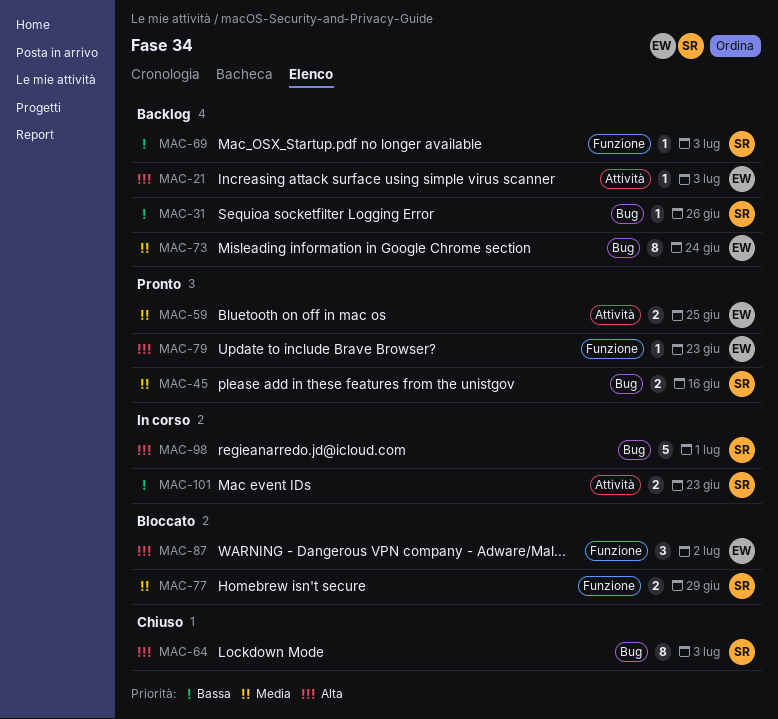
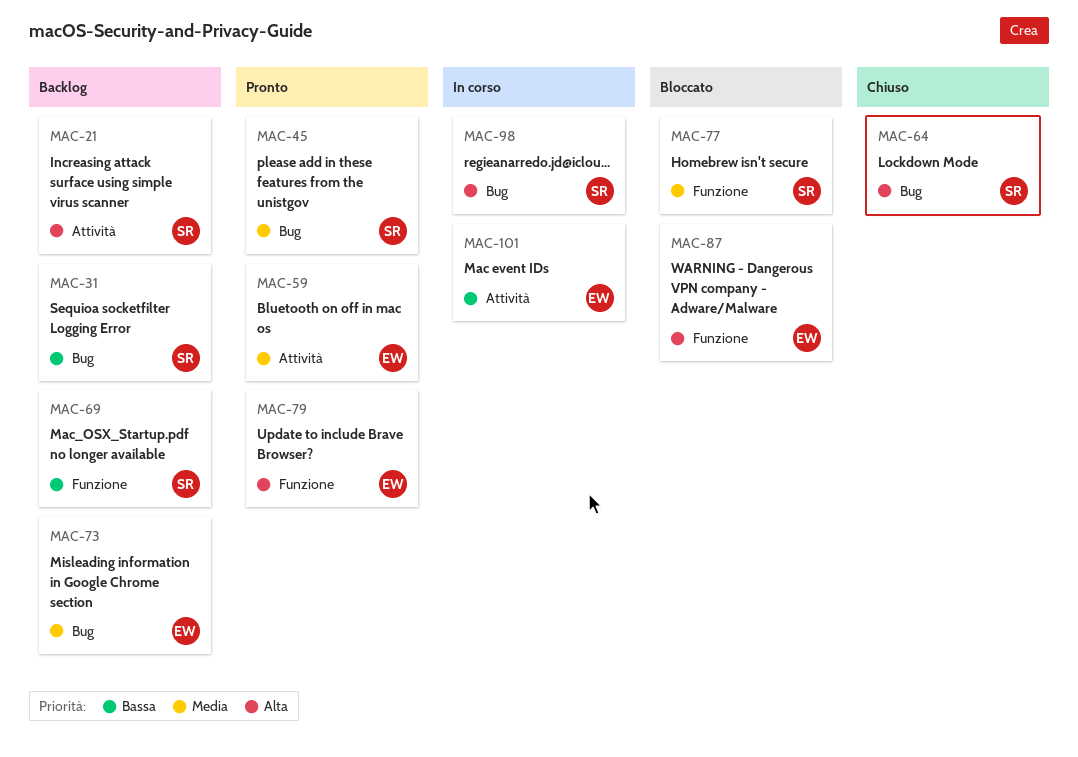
MAC-21, owner: EW -> SR
MAC-101, owner: SR -> EW

